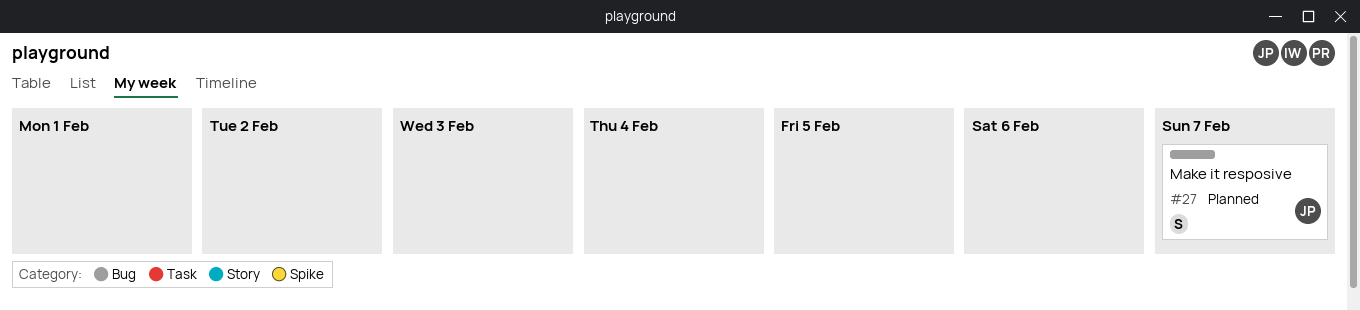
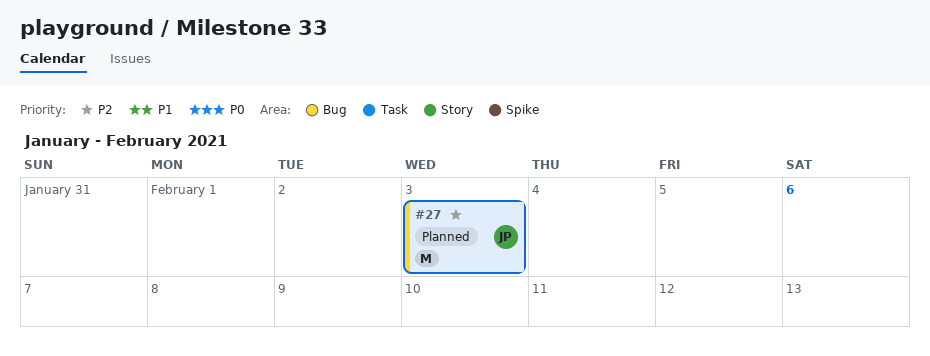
#27, estimate: S -> M
#27, due: Feb 7 -> Feb 3

